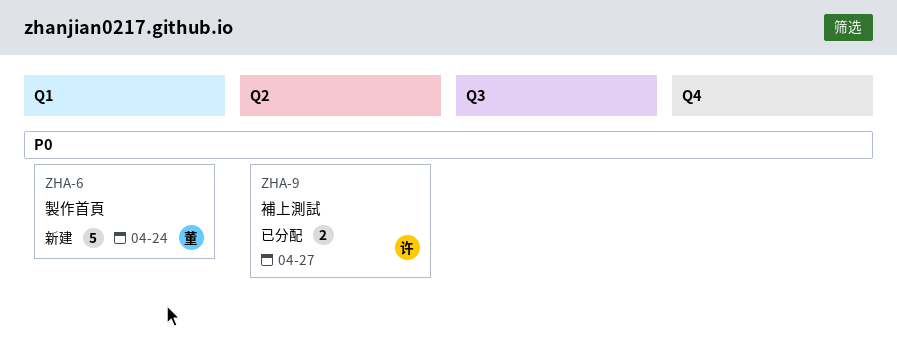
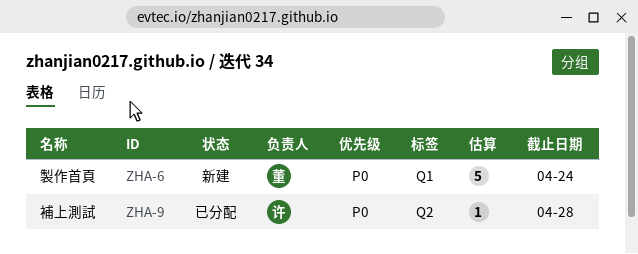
ZHA-9, estimate: 2 -> 1
ZHA-9, due: Apr 27 -> Apr 28

